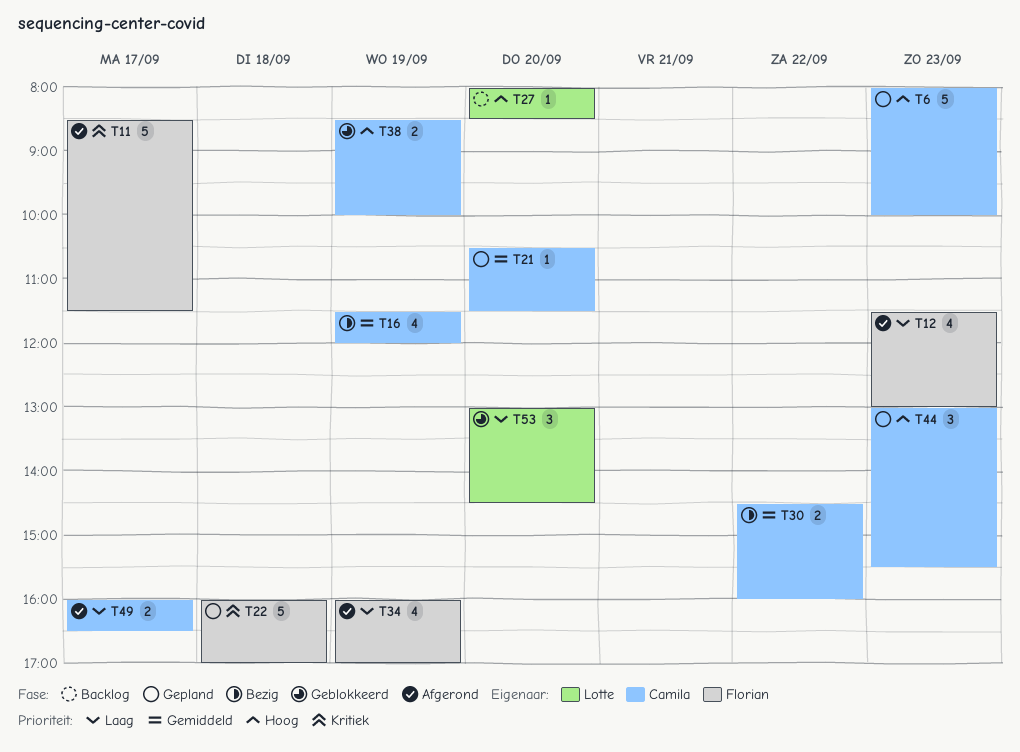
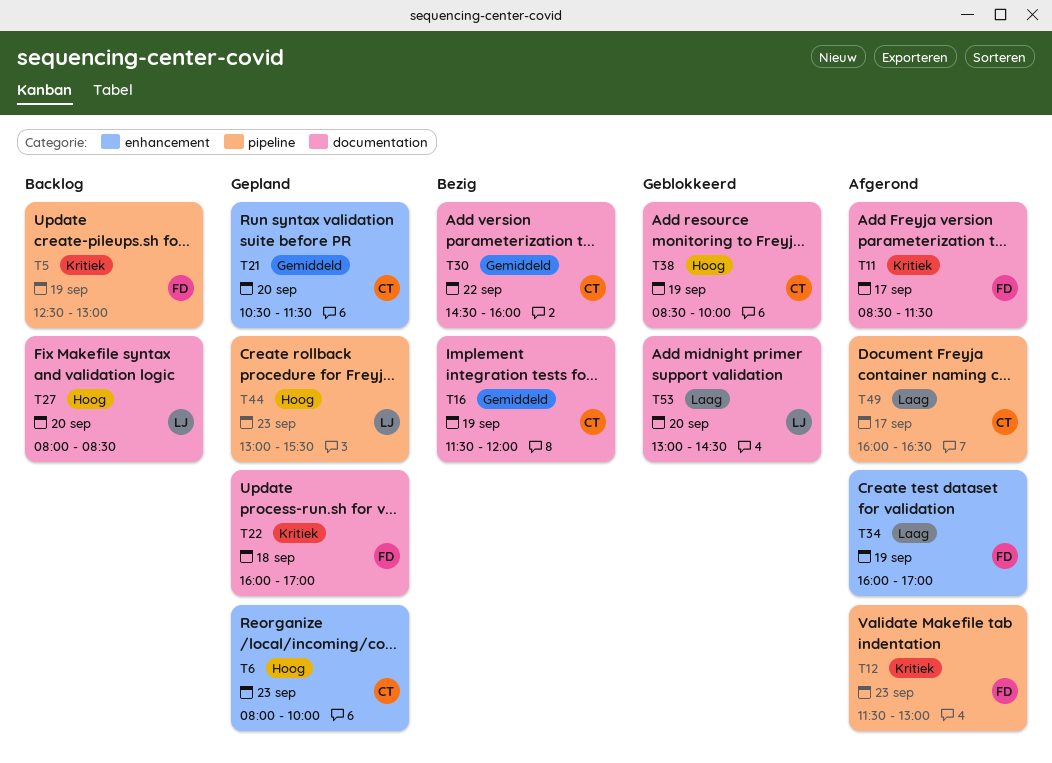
T5: none -> present
T12, priority: Laag -> Kritiek
T44, owner: Camila -> Lotte

